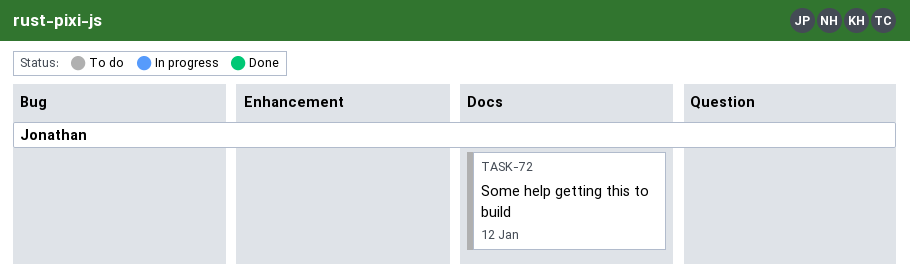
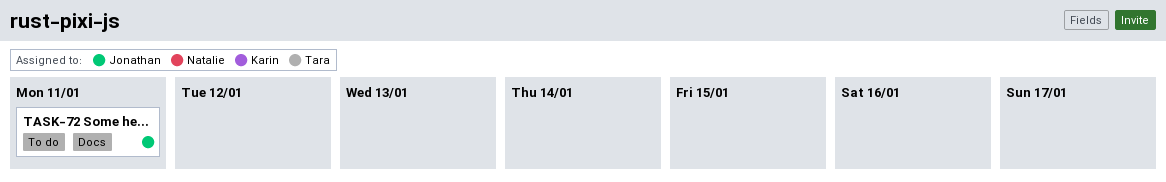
TASK-72, due: Jan 12 -> Jan 11

